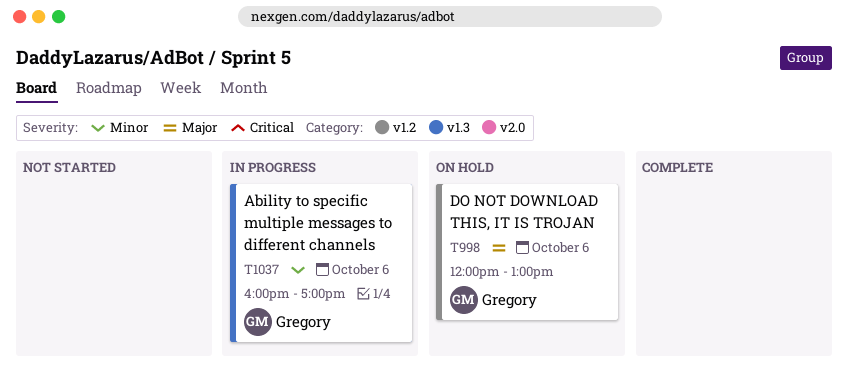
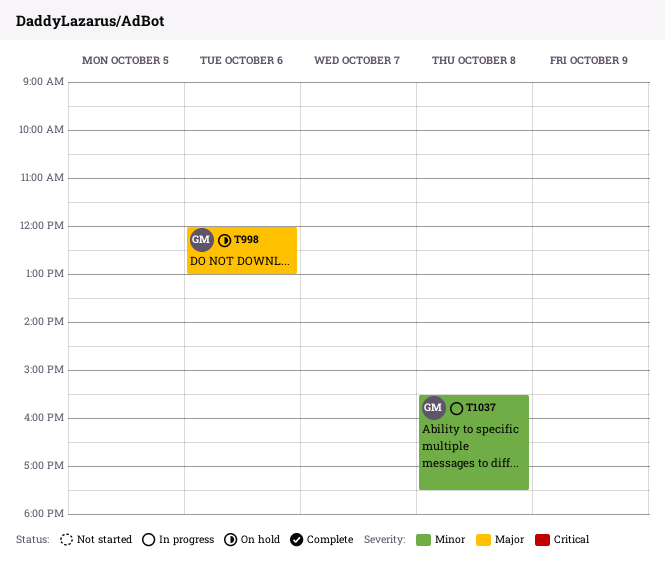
T1037, day: Oct 6 -> Oct 8
T1037, begins: 16:00 -> 15:30
T1037, ends: 17:00 -> 17:30

